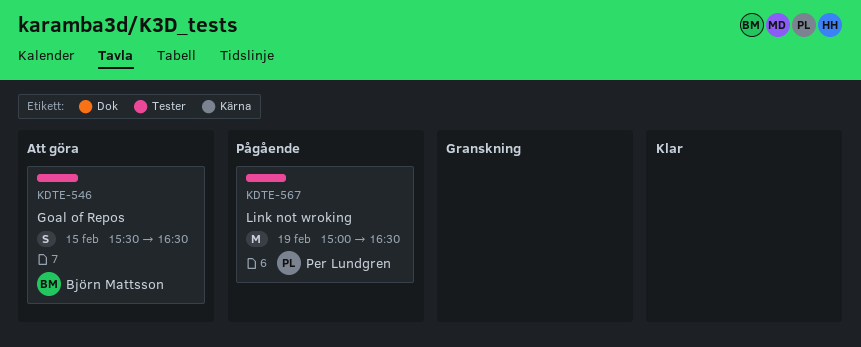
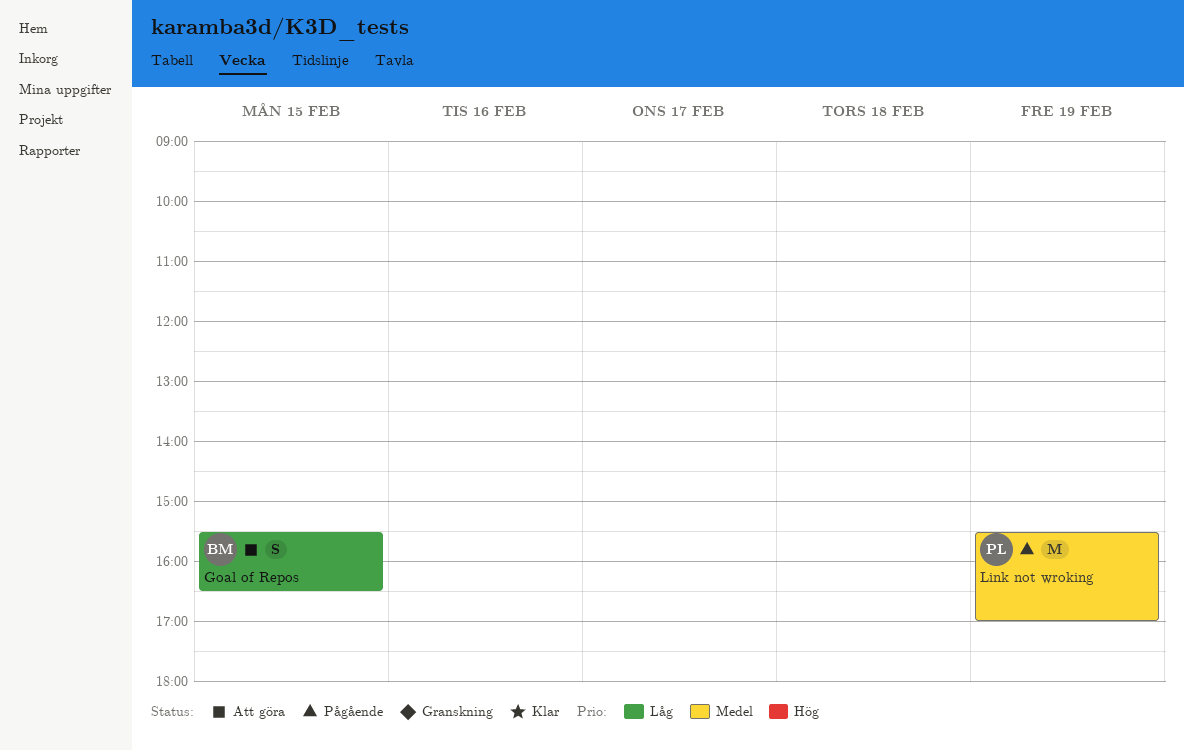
Link not wroking, begins: 15:00 -> 15:30
Link not wroking, ends: 16:30 -> 17:00

